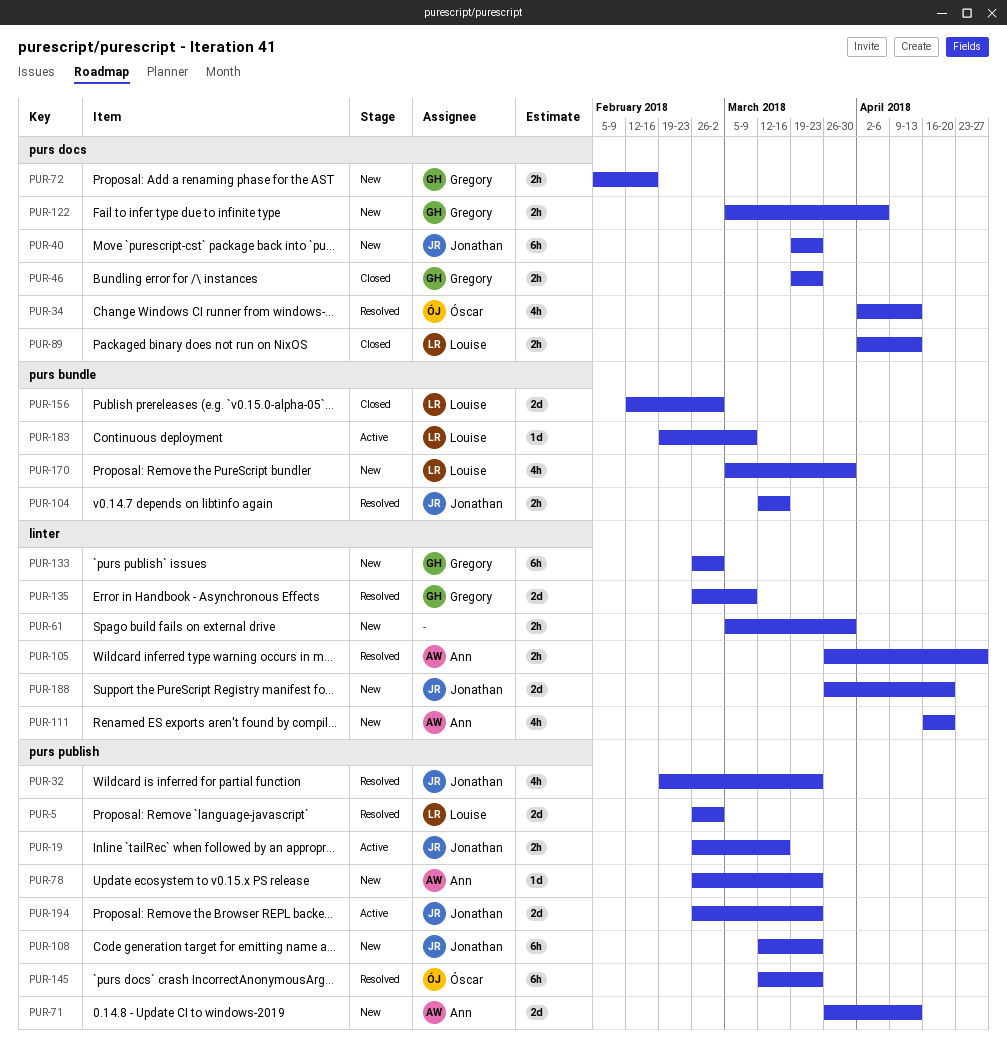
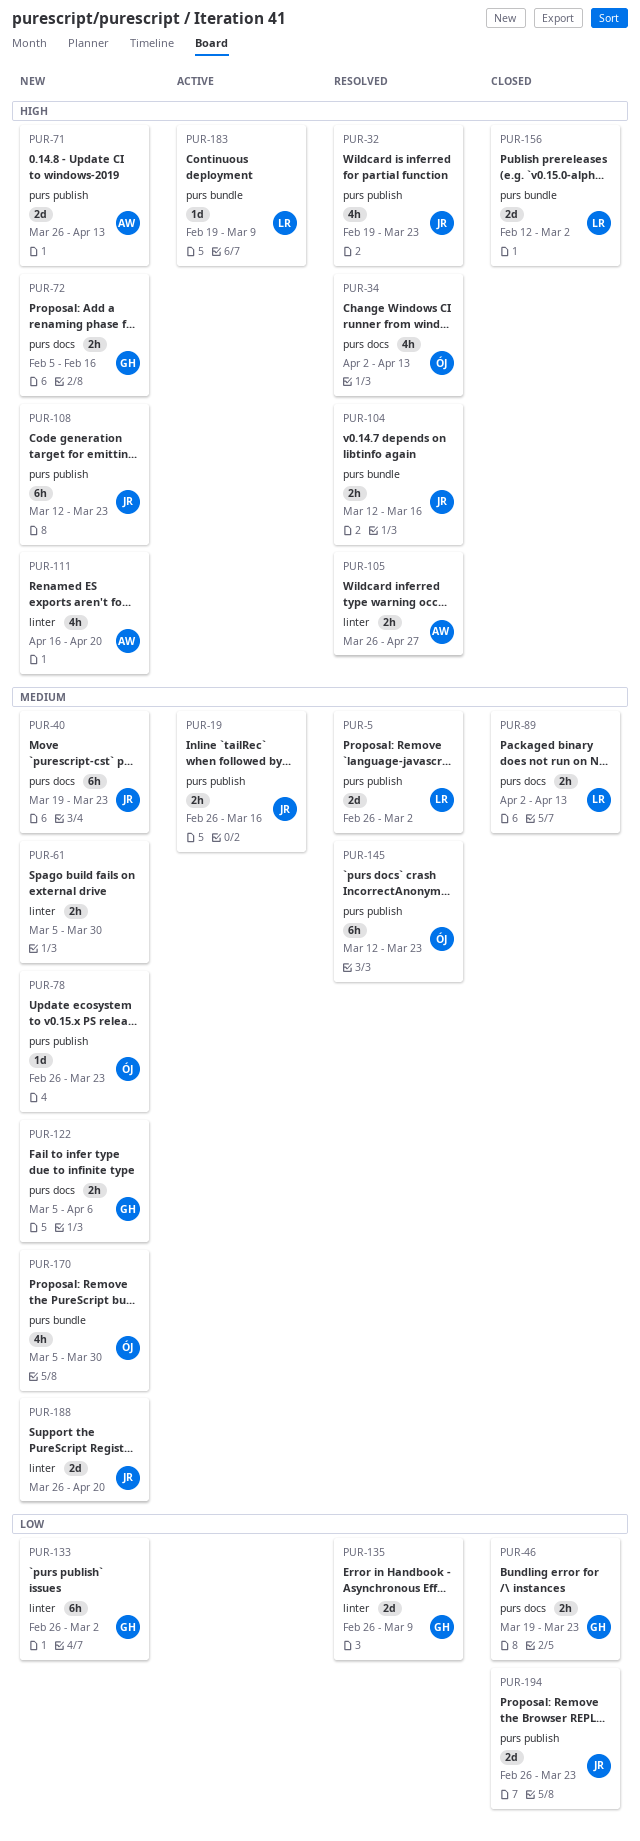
PUR-78, owner: Ann -> Óscar
PUR-170, owner: Louise -> Óscar
PUR-194, status: Active -> Closed

